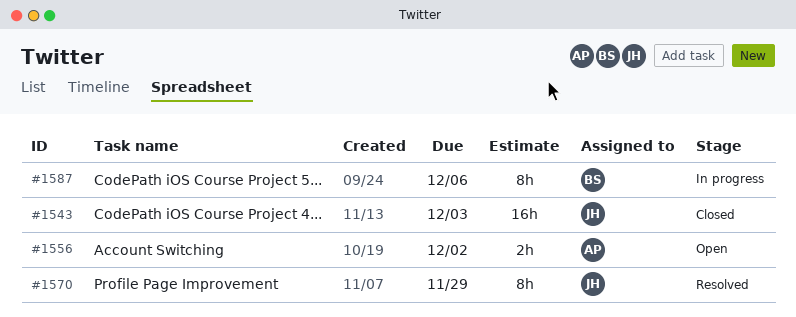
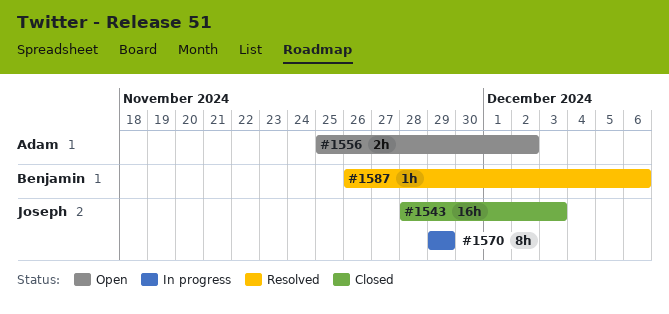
#1570, status: Resolved -> In progress
#1587, status: In progress -> Resolved
#1587, estimate: 8h -> 1h

